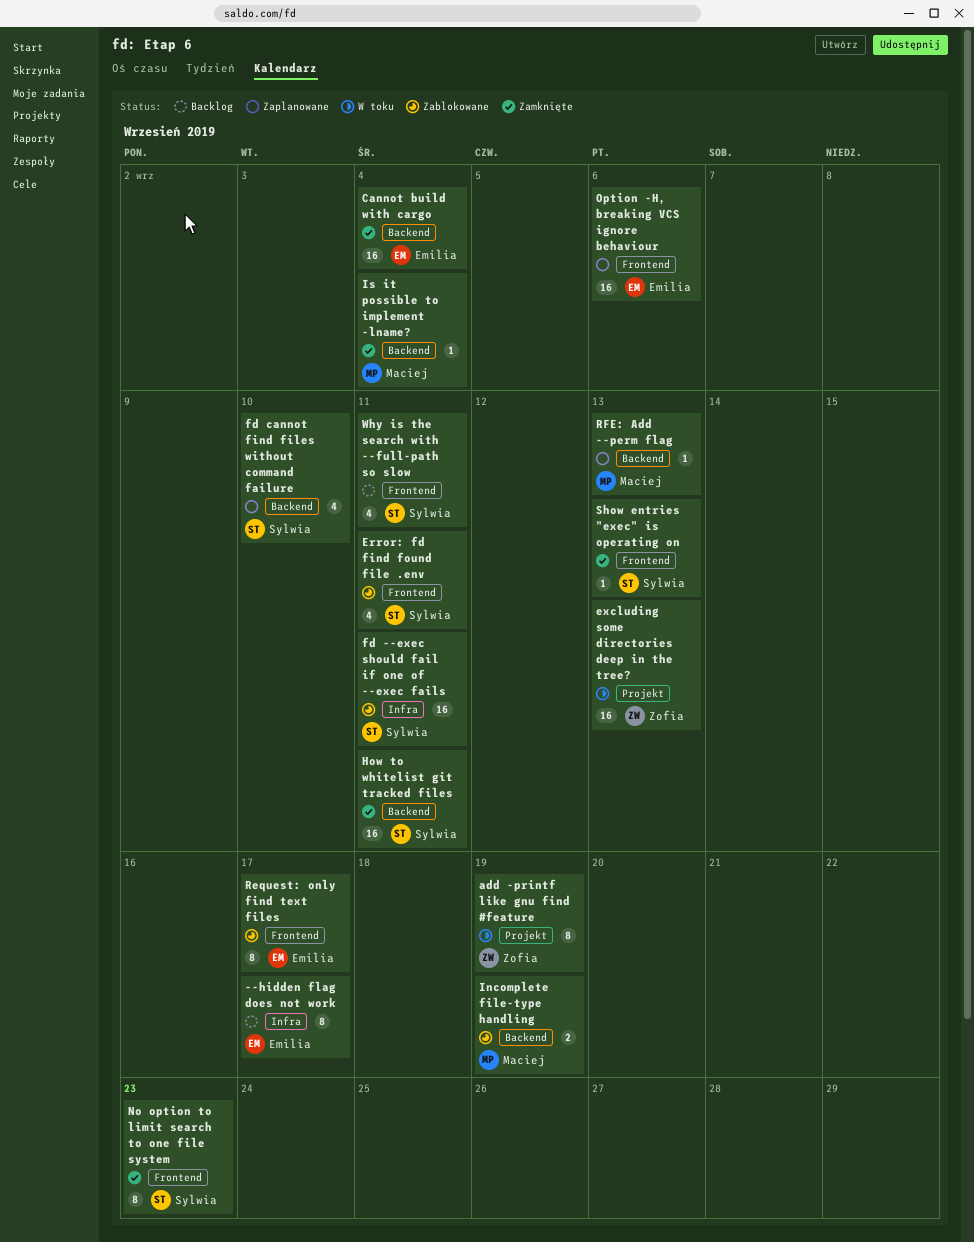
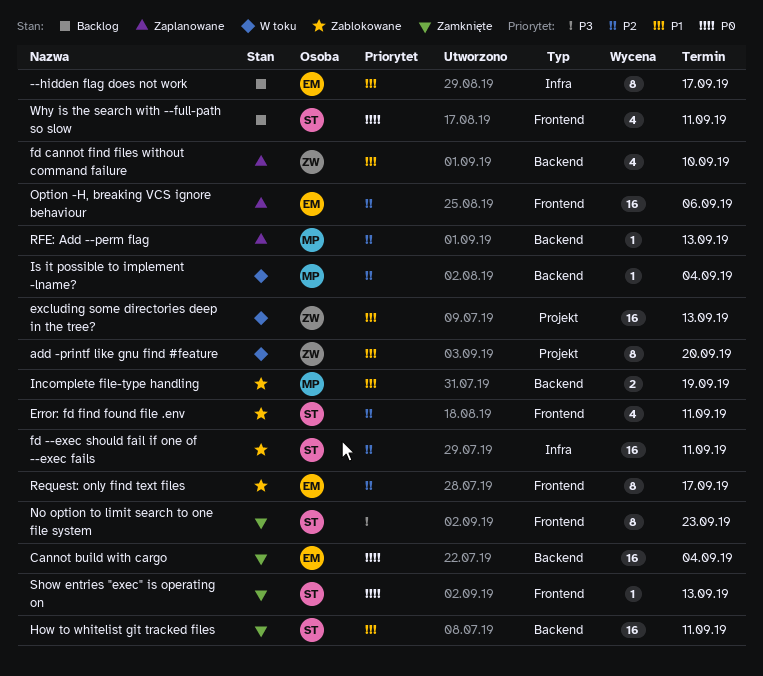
add -printf like gnu find #feature, due: Sep 19 -> Sep 20
fd cannot find files without command failure, owner: Sylwia -> Zofia
Is it possible to implement -lname?, status: Zamknięte -> W toku

